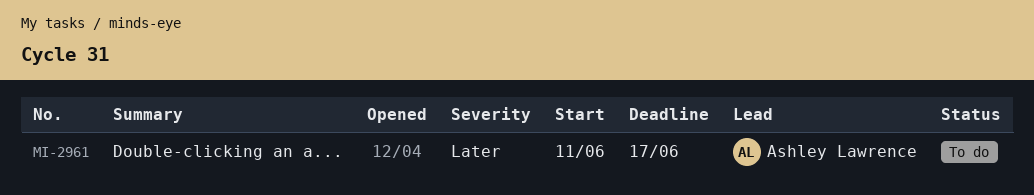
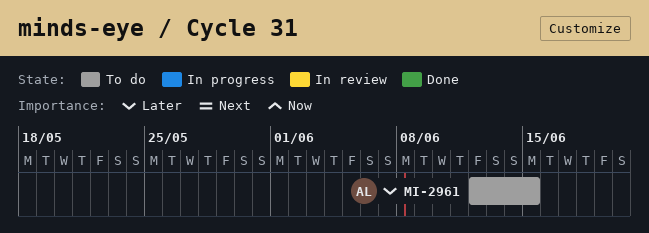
MI-2961, start: Jun 11 -> Jun 12
MI-2961, due: Jun 17 -> Jun 15

